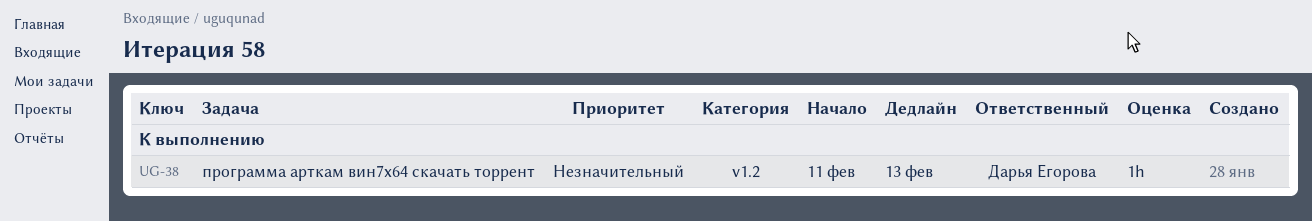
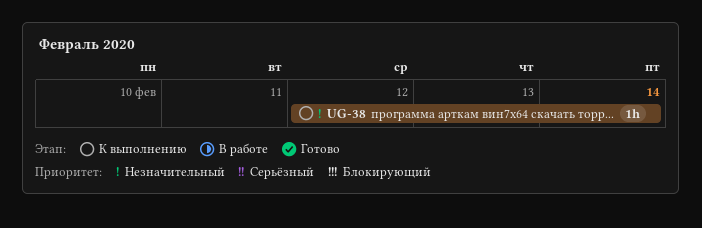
UG-38, start: Feb 11 -> Feb 12
UG-38, due: Feb 13 -> Feb 14

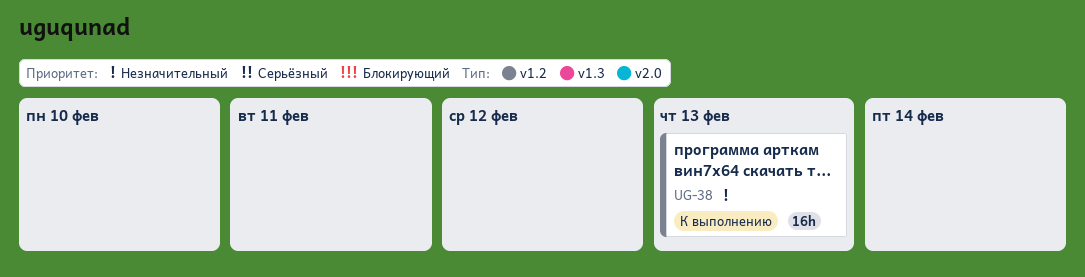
UG-38, estimate: 1h -> 16h
UG-38, due: Feb 14 -> Feb 13

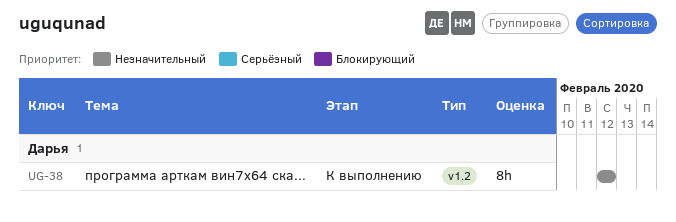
UG-38, estimate: 16h -> 8h
UG-38, due: Feb 13 -> Feb 12

